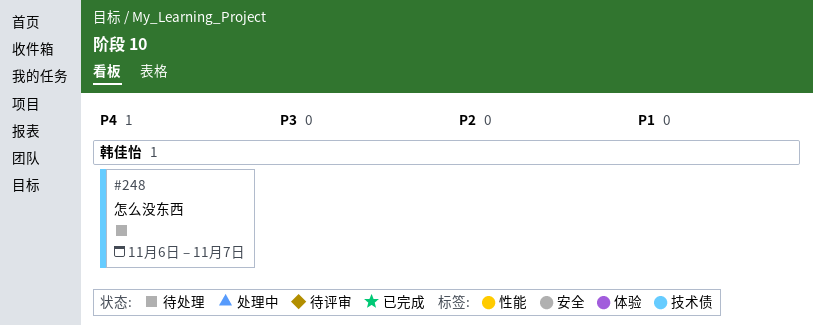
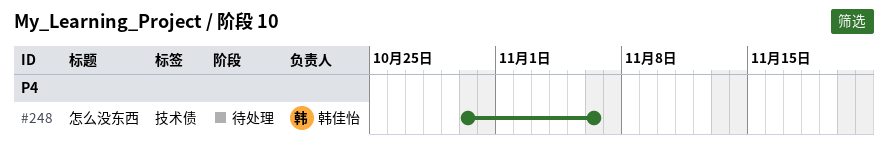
#248, start: Nov 6 -> Oct 30
#248, due: Nov 7 -> Nov 6

